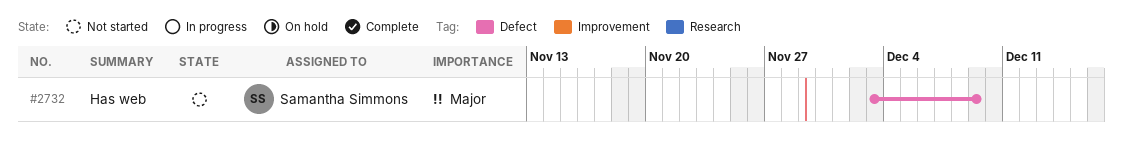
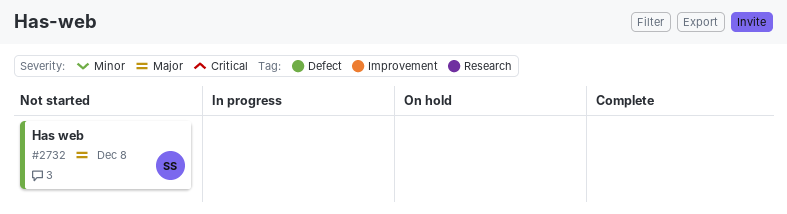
#2732, due: Dec 9 -> Dec 8

